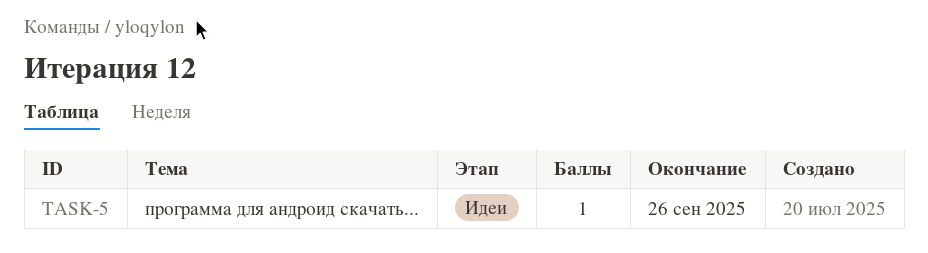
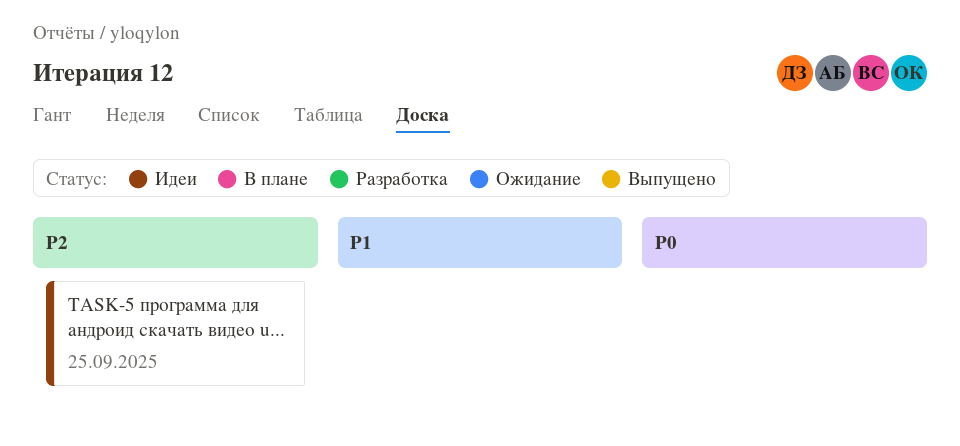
TASK-5, due: Sep 26 -> Sep 25

